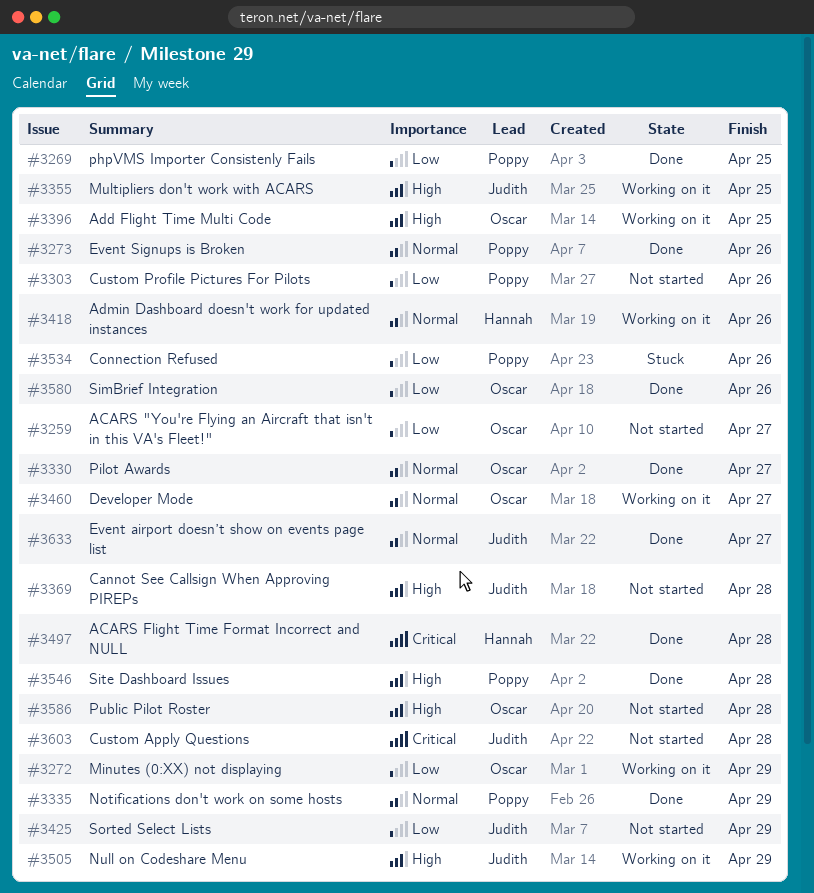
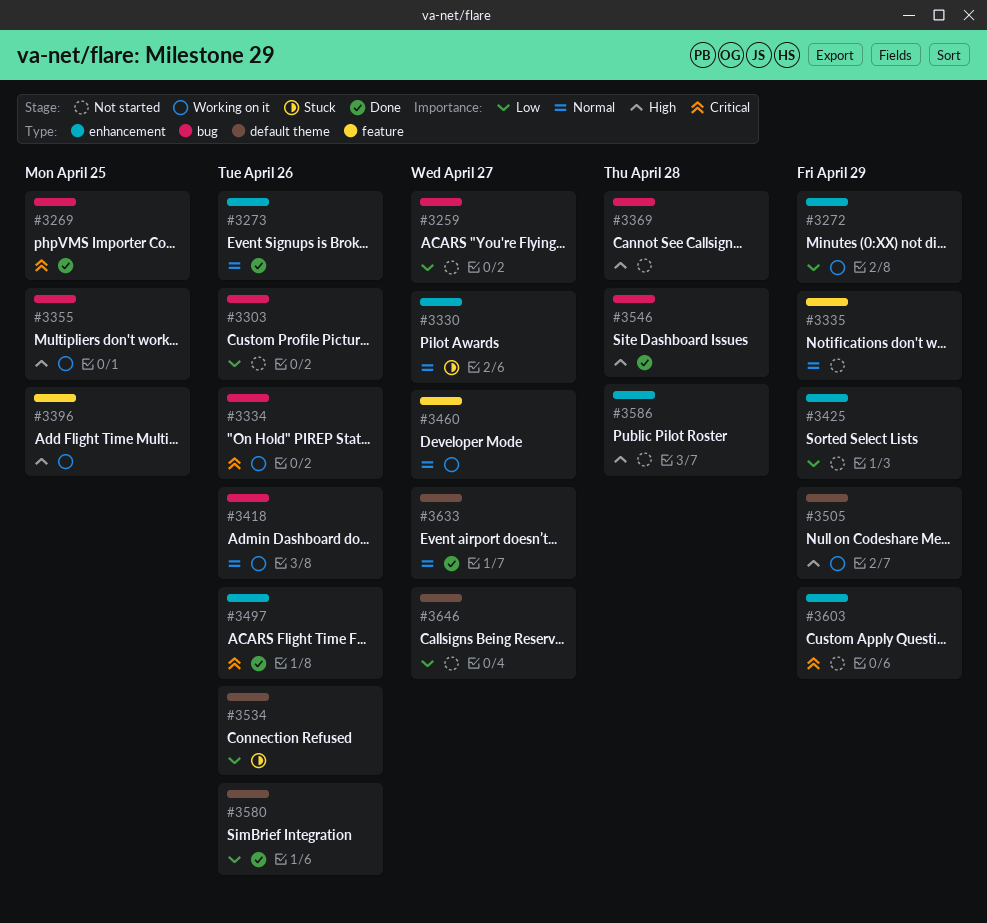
#3269, priority: Low -> Critical
#3330, status: Done -> Stuck
#3334: none -> present
#3335, status: Done -> Not started
#3497, due: Apr 28 -> Apr 26
#3603, due: Apr 28 -> Apr 29
#3646: none -> present

